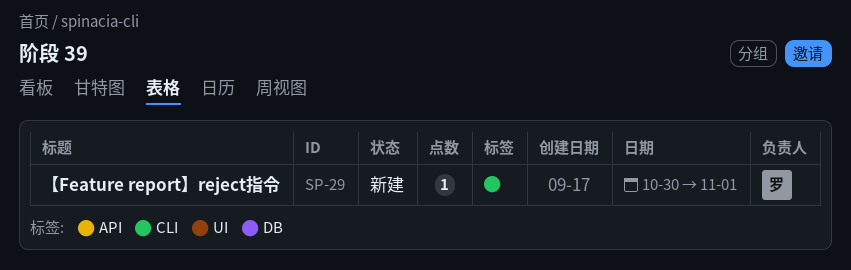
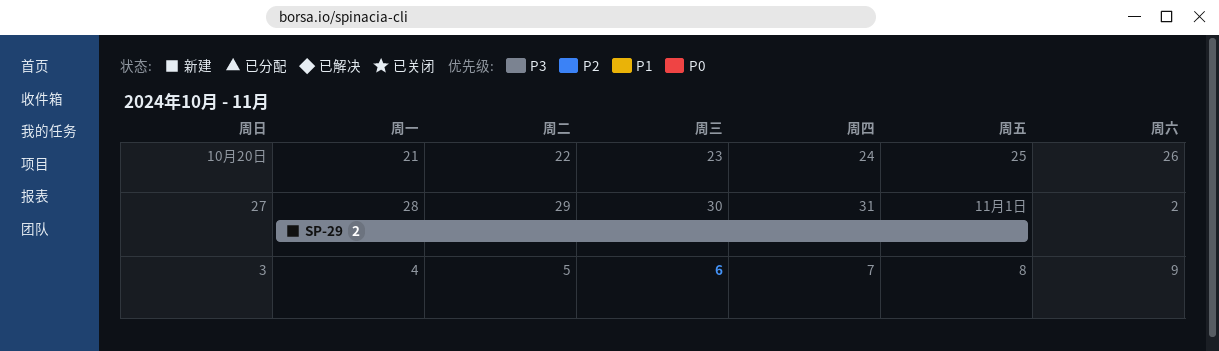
SP-29, estimate: 1 -> 2
SP-29, start: Oct 30 -> Oct 28

